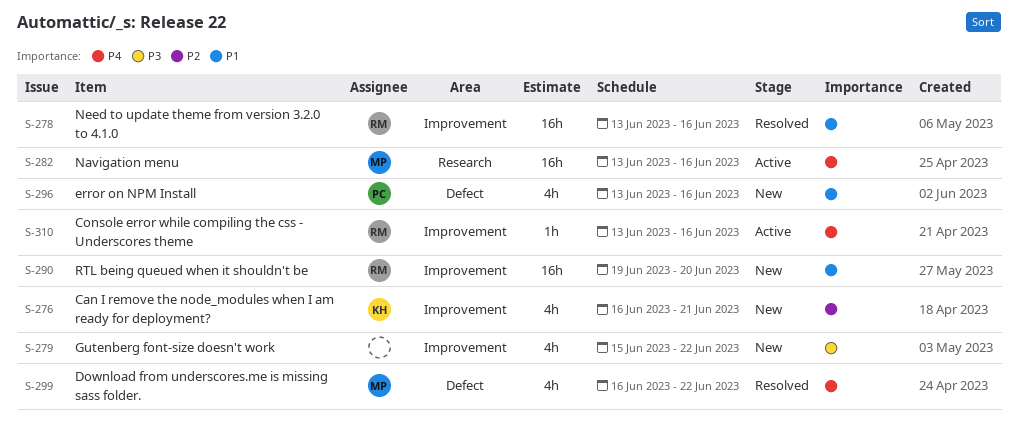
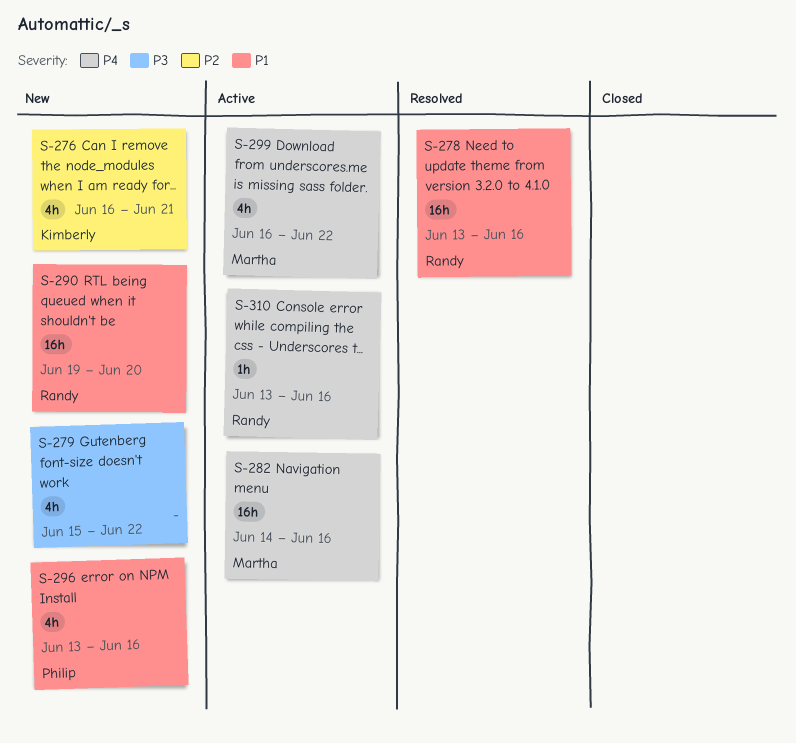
S-282, start: Jun 13 -> Jun 14
S-299, status: Resolved -> Active

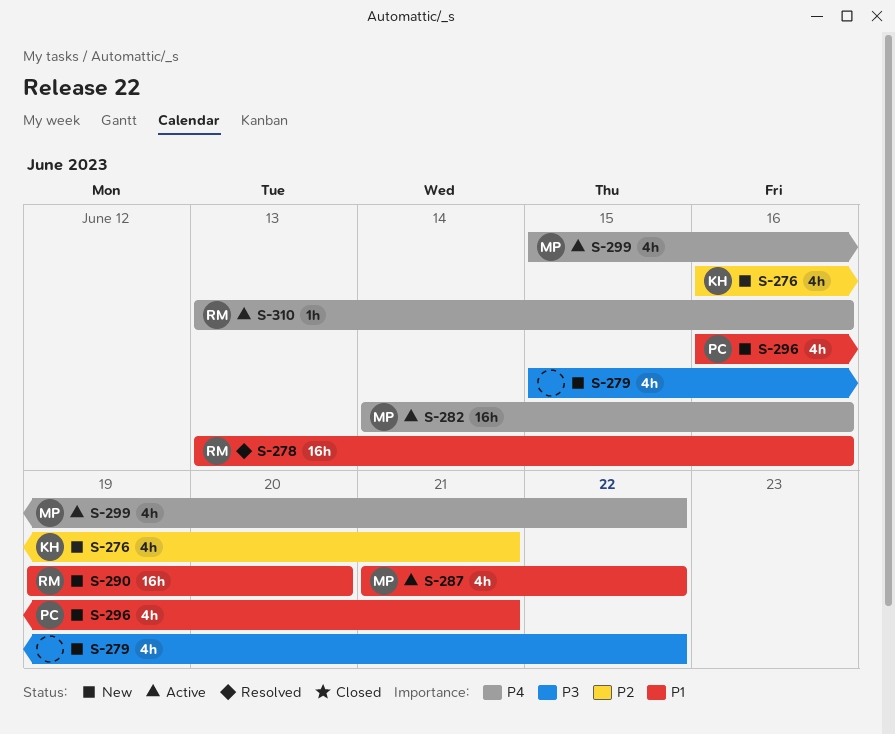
S-287: none -> present
S-296, start: Jun 13 -> Jun 16
S-296, due: Jun 16 -> Jun 21
S-299, start: Jun 16 -> Jun 15

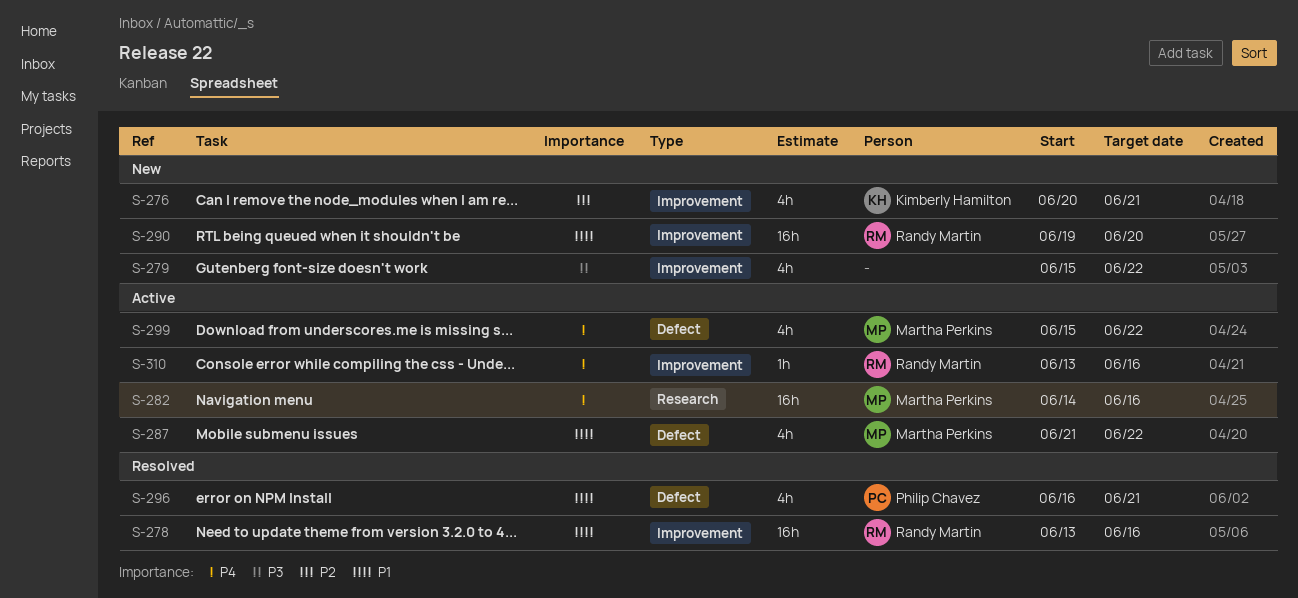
S-276, start: Jun 16 -> Jun 20
S-296, status: New -> Resolved

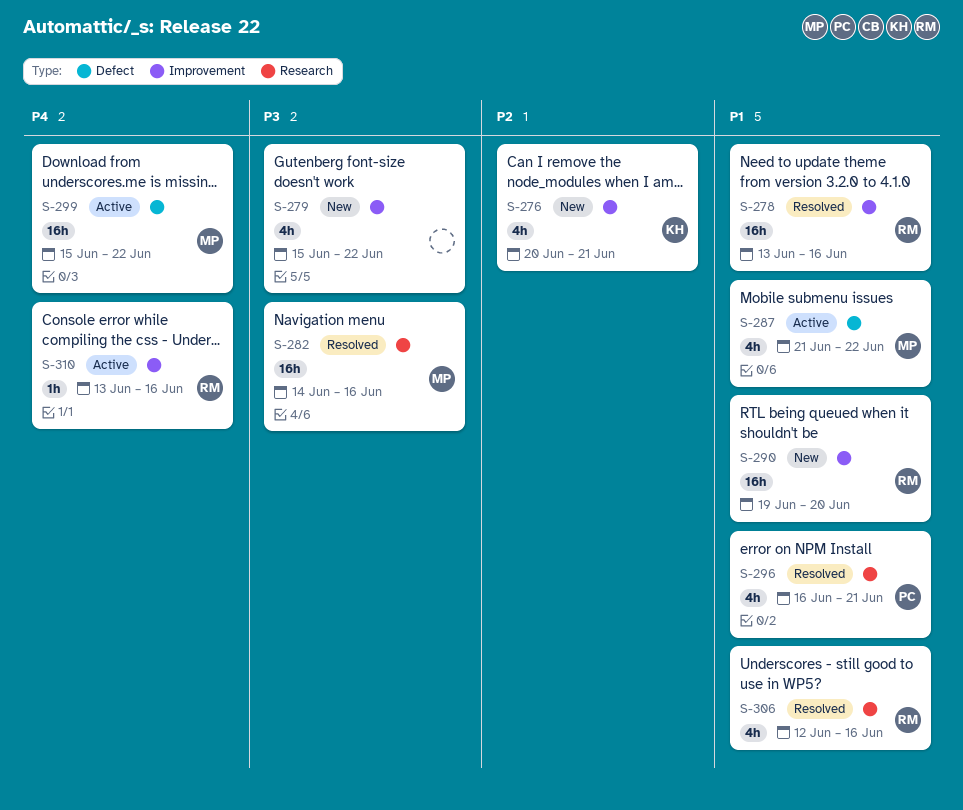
S-282, status: Active -> Resolved
S-282, priority: P4 -> P3
S-296, label: Defect -> Research
S-299, estimate: 4h -> 16h
S-306: none -> present

